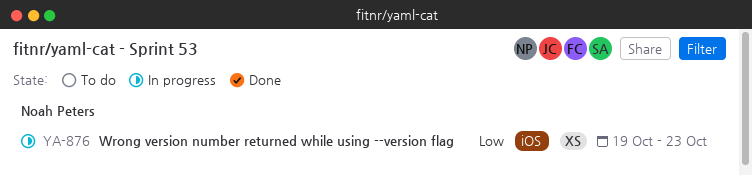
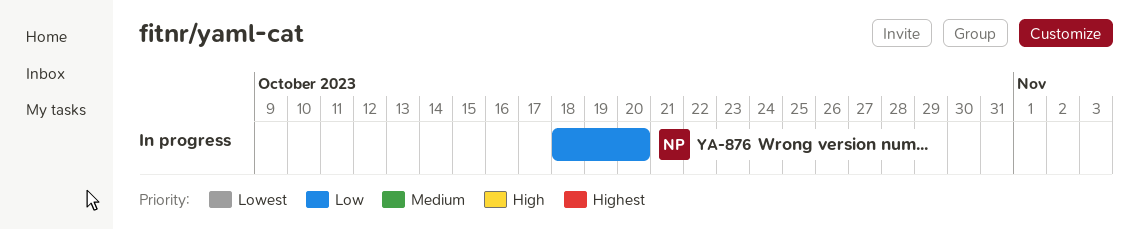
YA-876, start: Oct 19 -> Oct 18
YA-876, due: Oct 23 -> Oct 20

